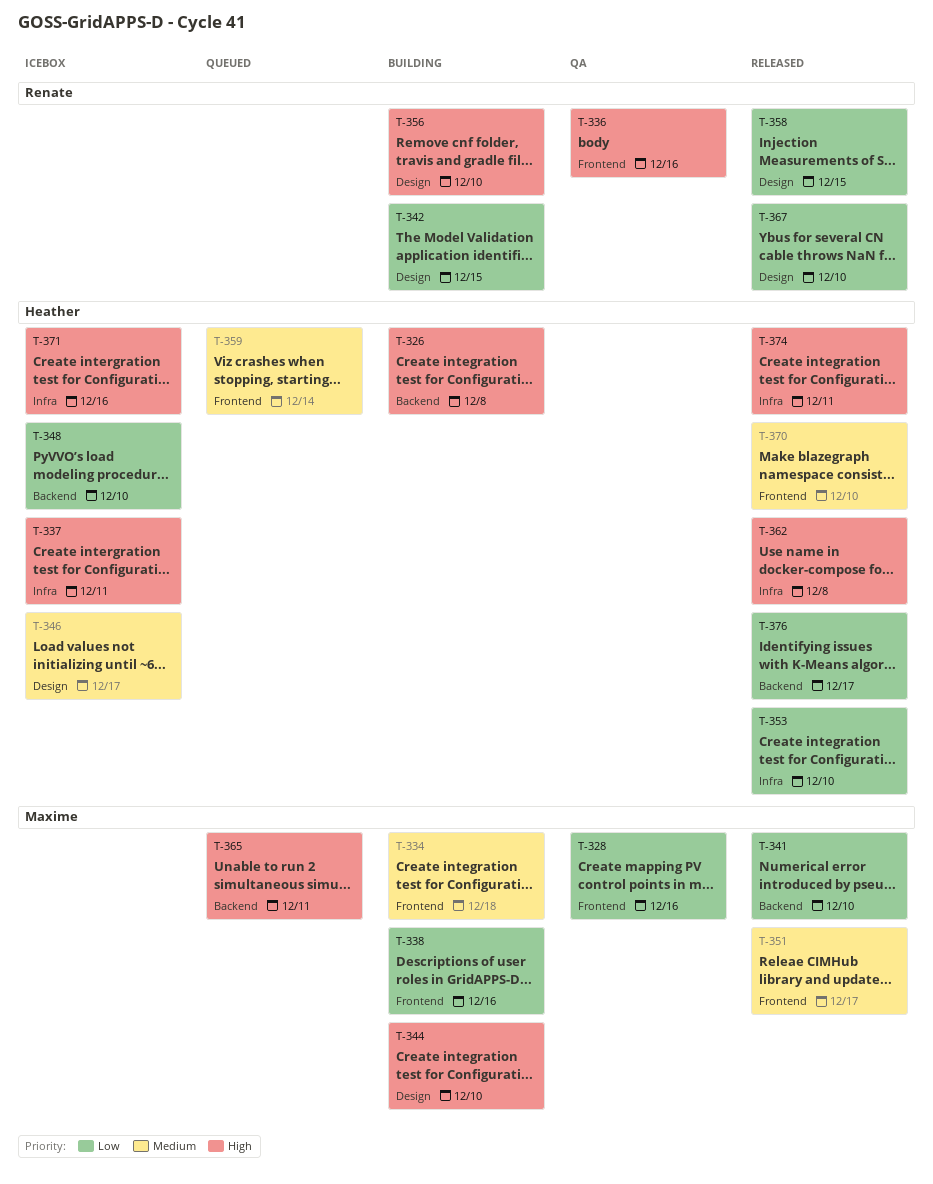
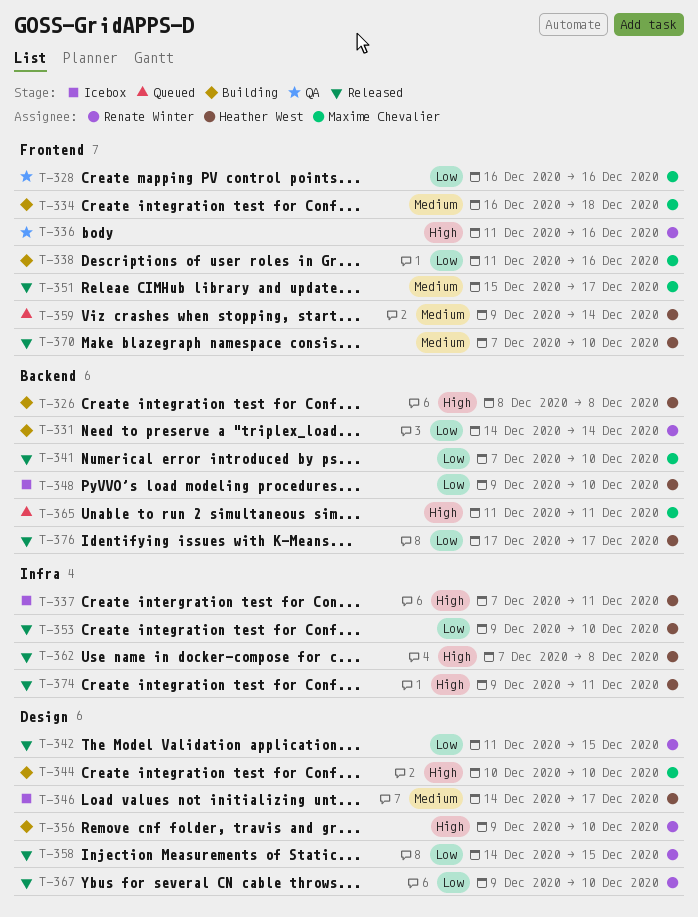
T-331: none -> present
T-342, status: Building -> Released
T-371: present -> none

